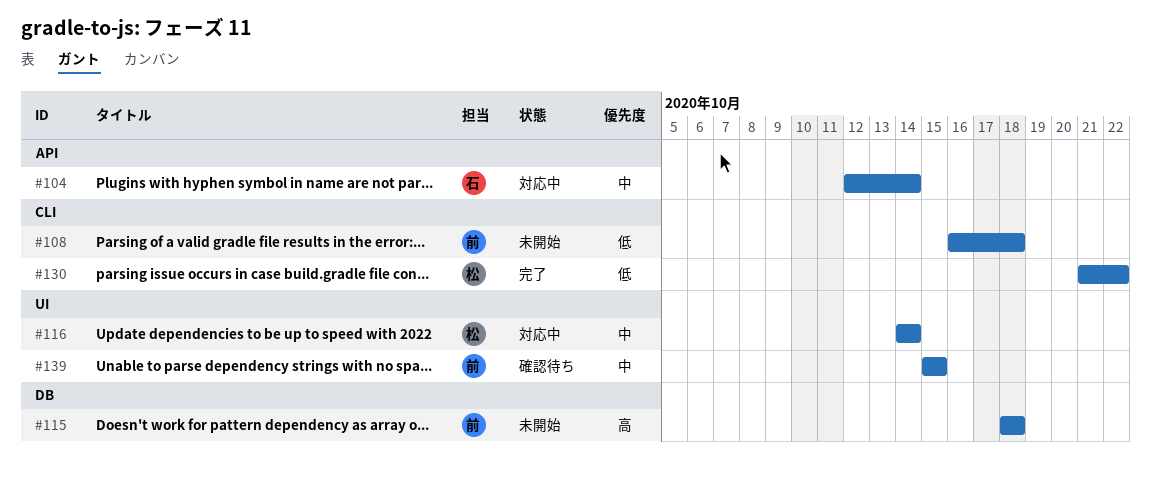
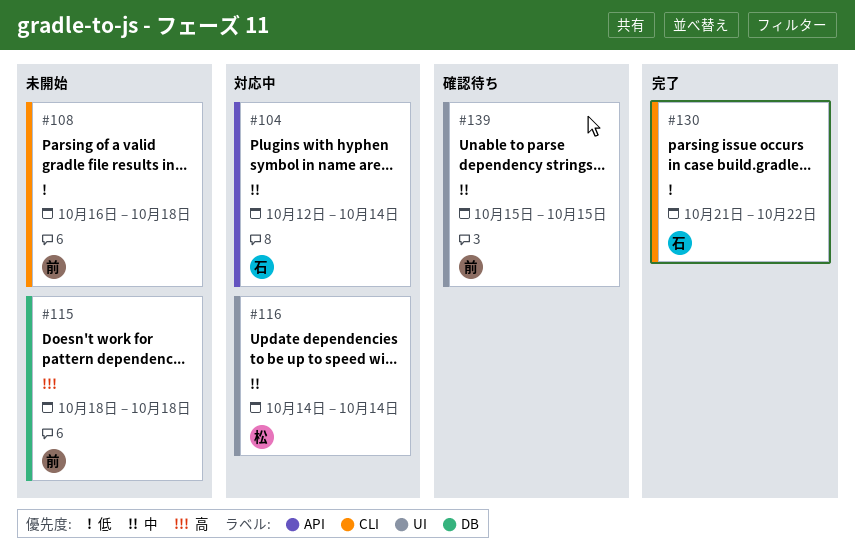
#130, owner: 松 -> 石

